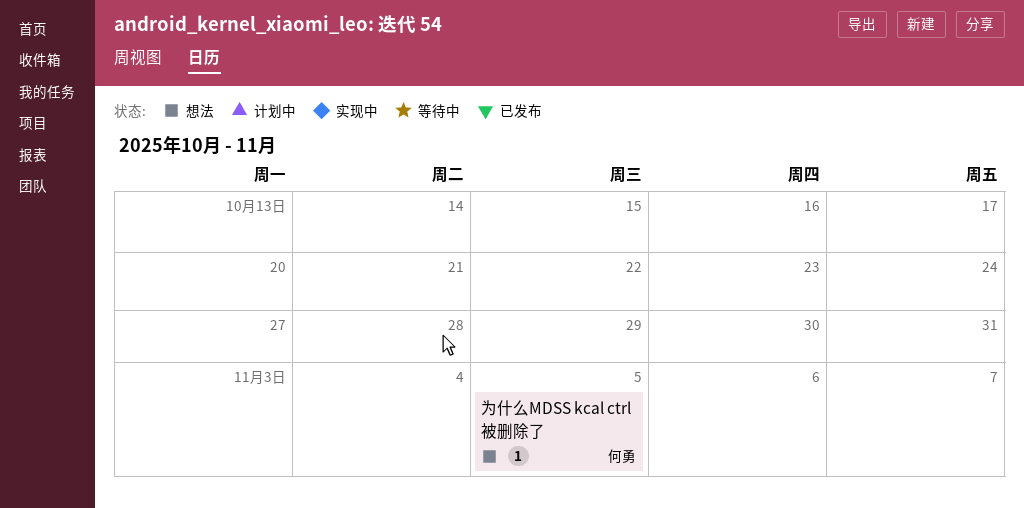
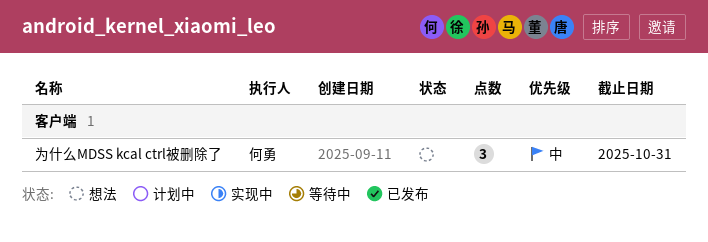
为什么MDSS kcal ctrl被删除了, estimate: 1 -> 3
为什么MDSS kcal ctrl被删除了, due: Nov 5 -> Oct 31

